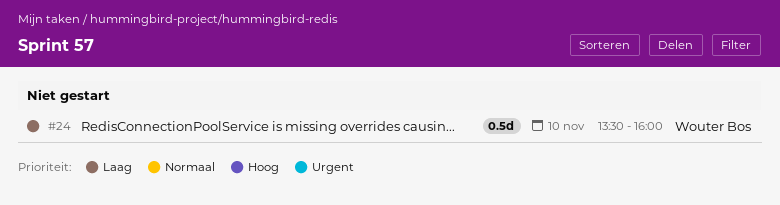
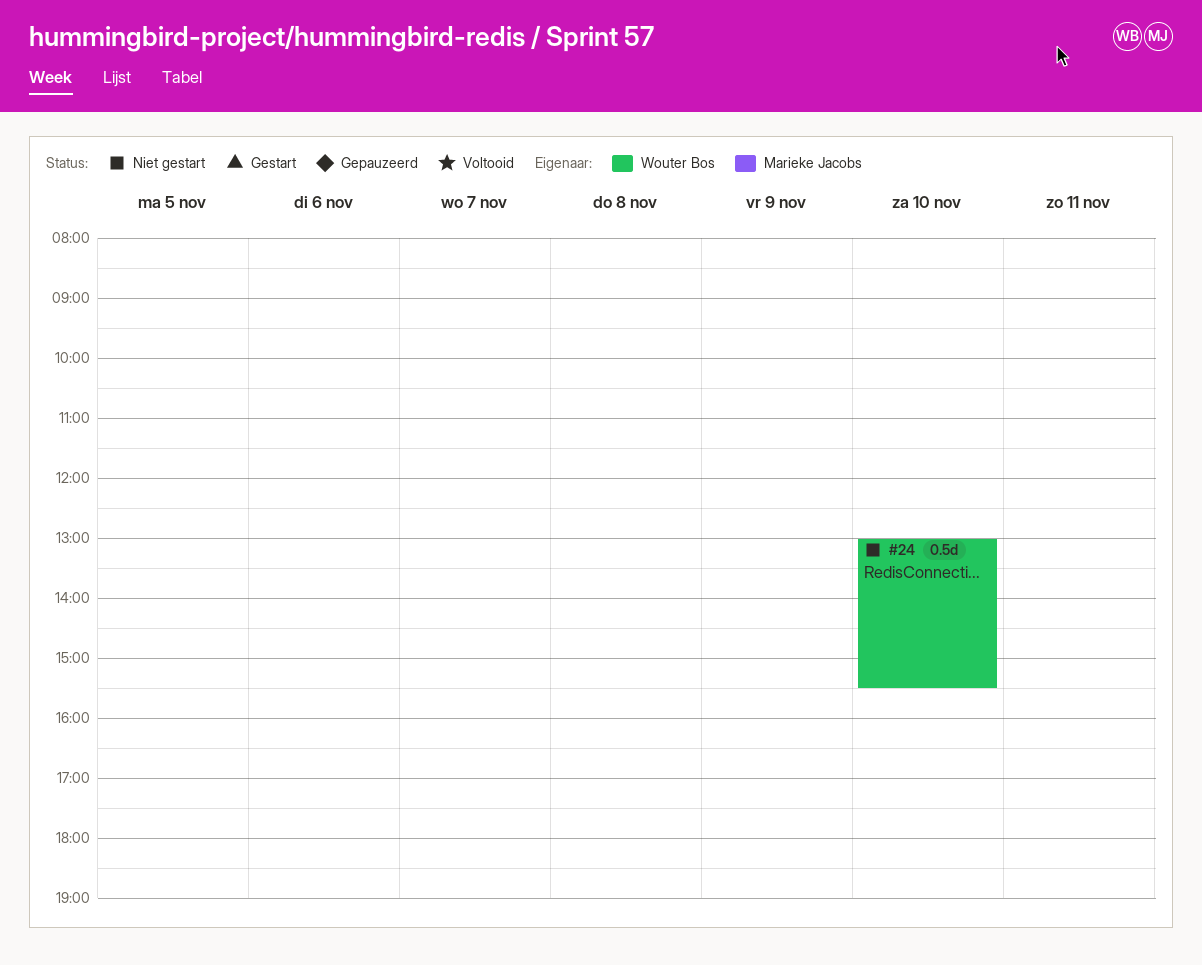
#24, begins: 13:30 -> 13:00
#24, ends: 16:00 -> 15:30

